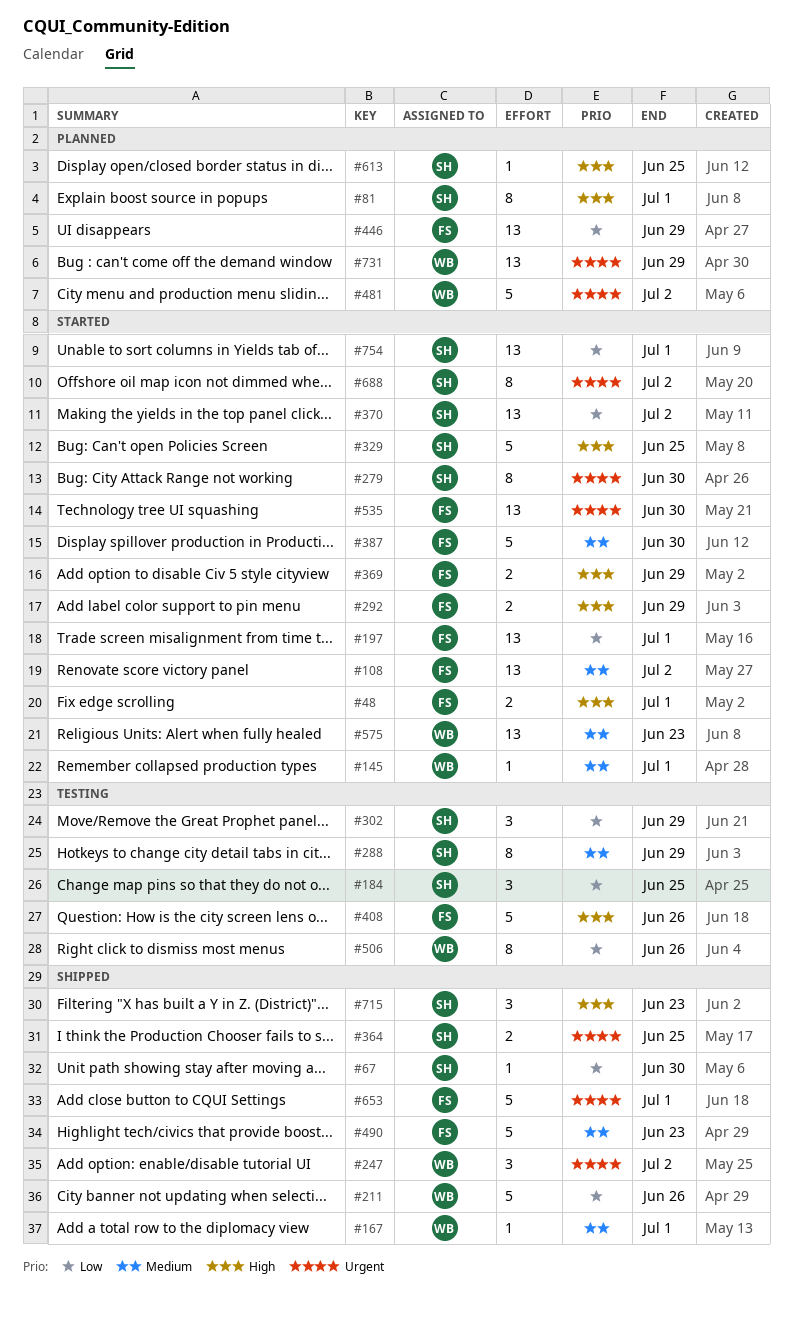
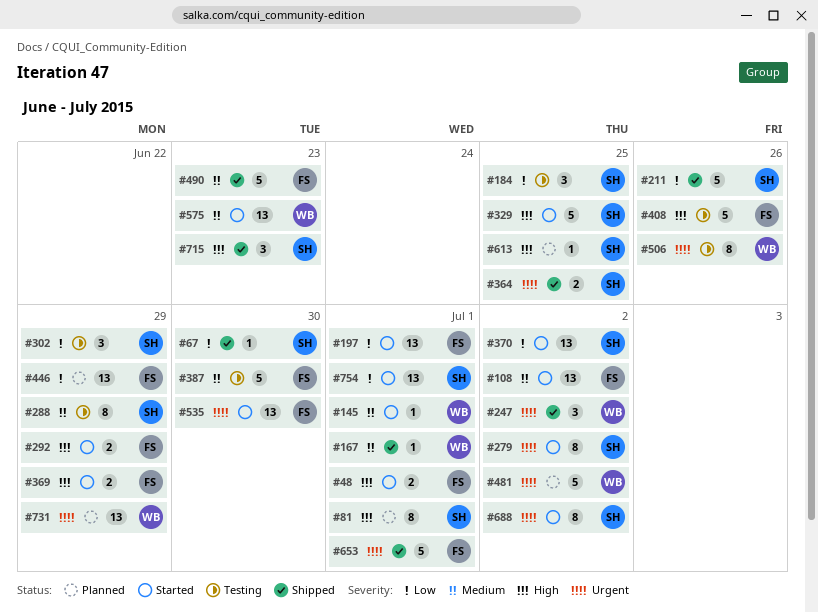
#211, owner: WB -> SH
#279, due: Jun 30 -> Jul 2
#387, status: Started -> Testing
#506, priority: Low -> Urgent

